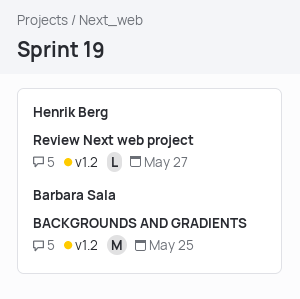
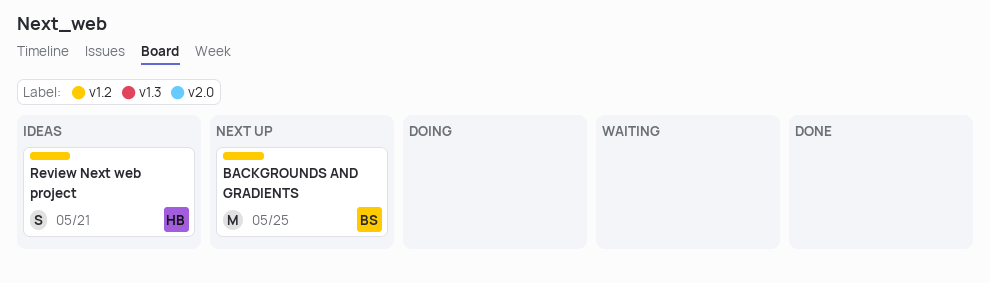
Review Next web project, estimate: L -> S
Review Next web project, due: May 27 -> May 21

